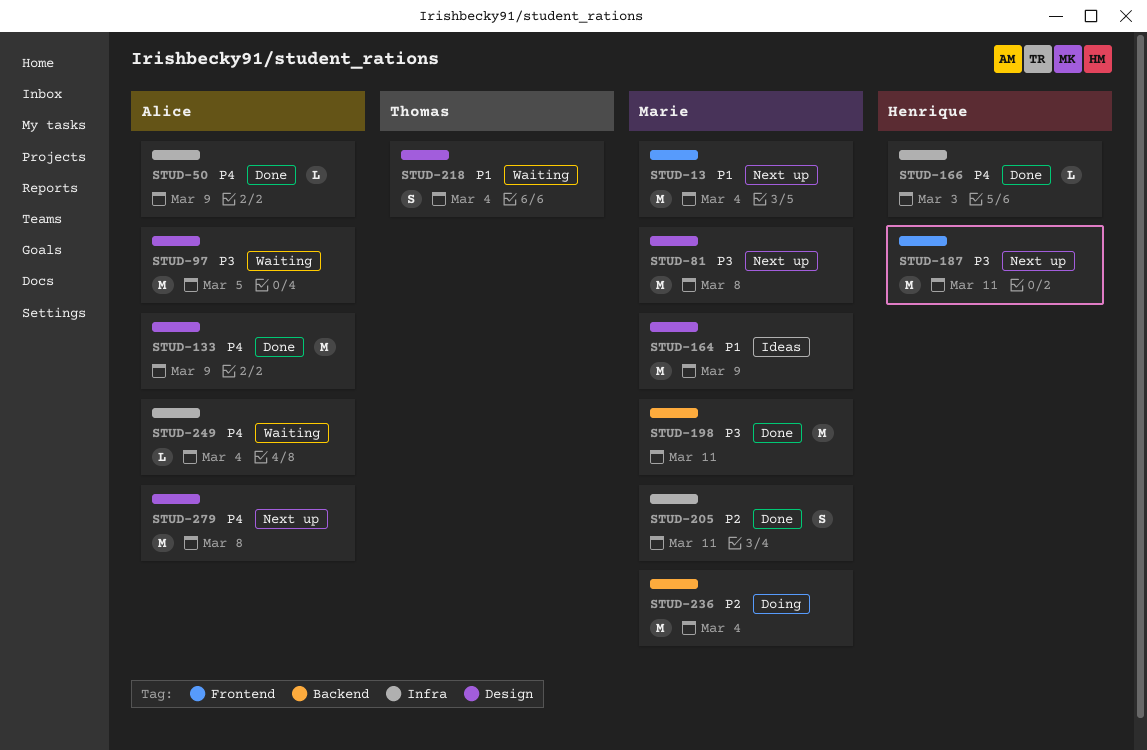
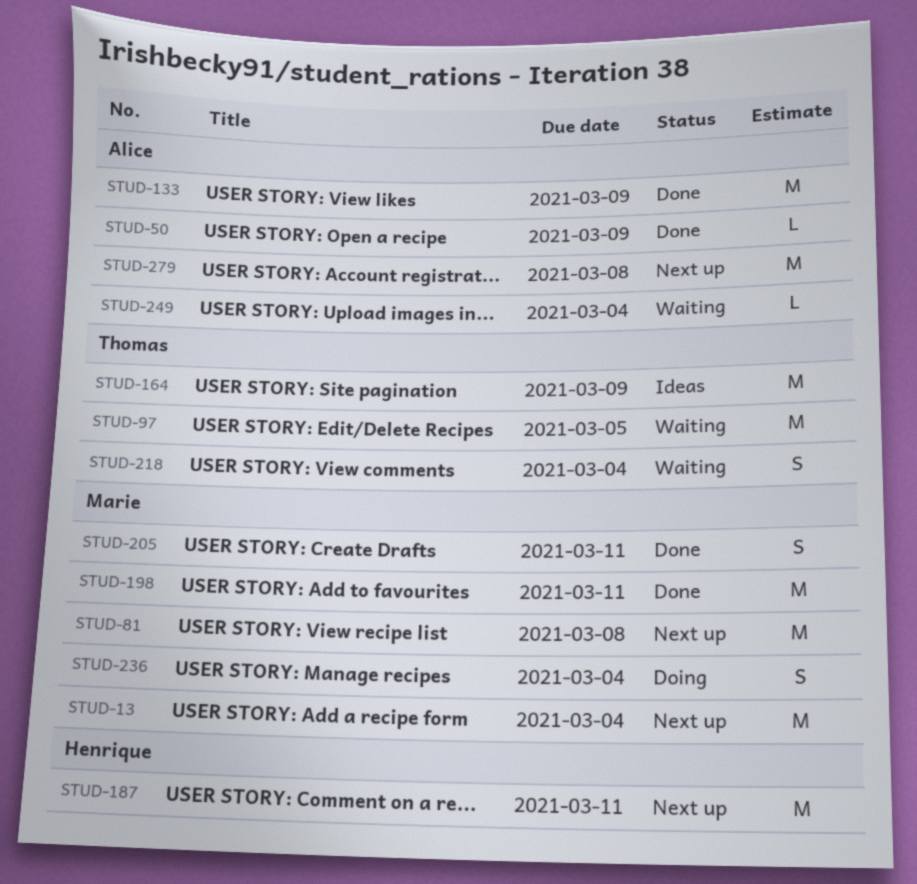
STUD-97, owner: Alice -> Thomas
STUD-164, owner: Marie -> Thomas
STUD-166: present -> none
STUD-236, estimate: M -> S

